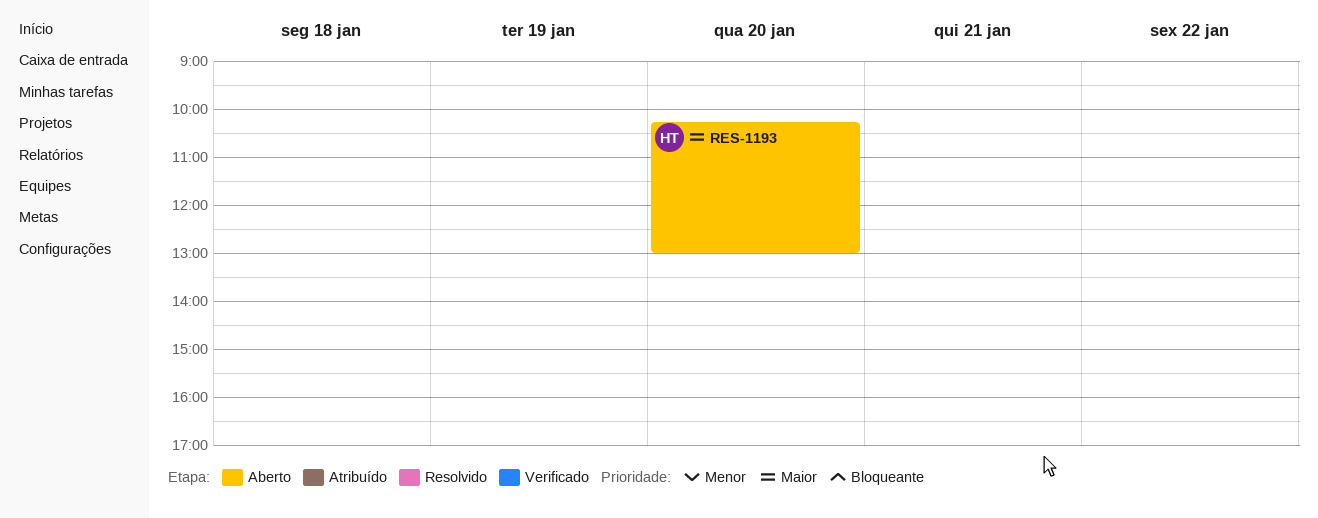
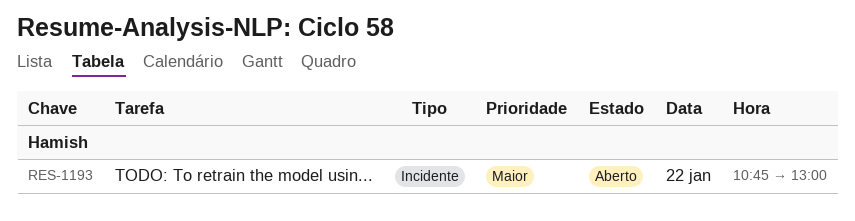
RES-1193, day: Jan 20 -> Jan 22
RES-1193, begins: 10:15 -> 10:45

